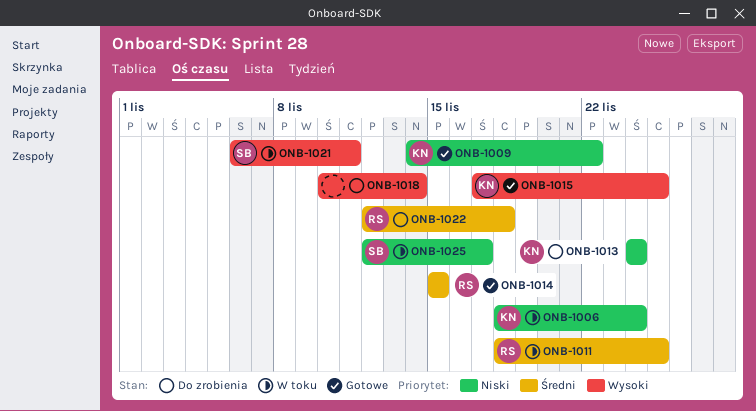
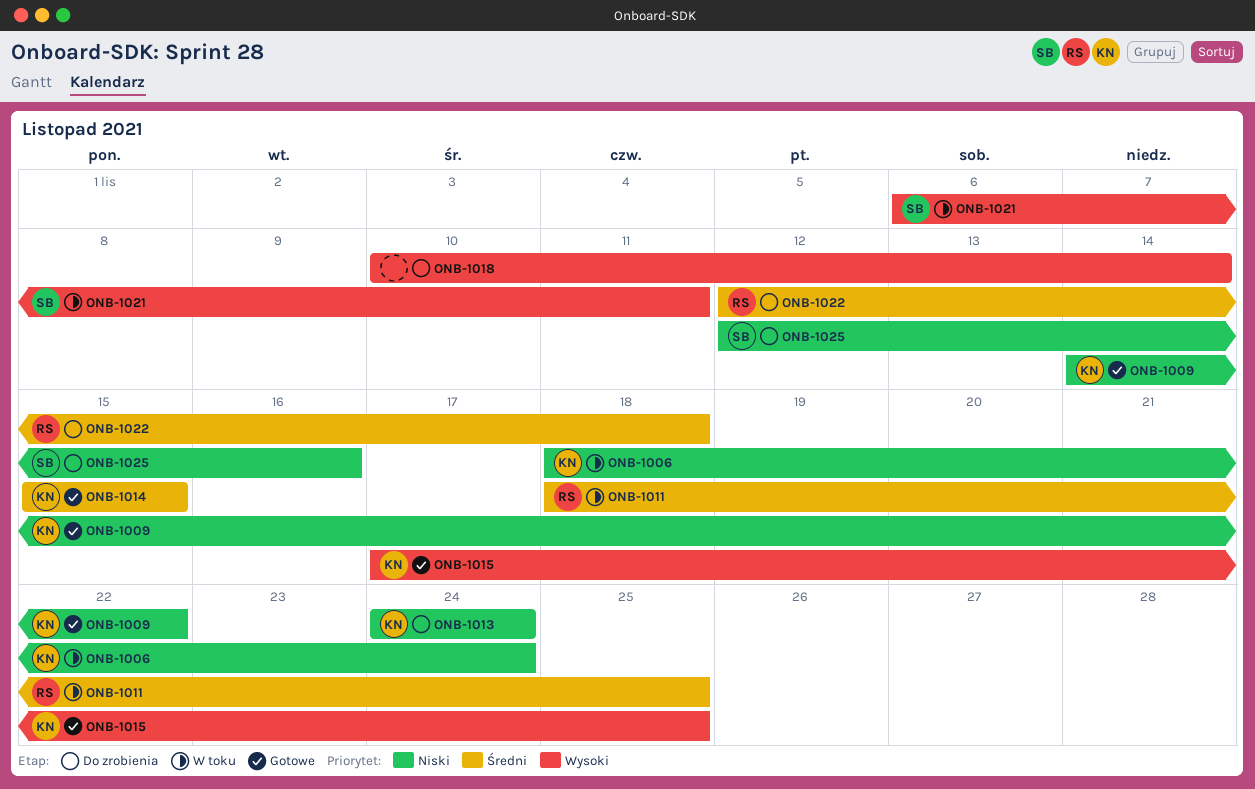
ONB-1014, owner: RS -> KN
ONB-1025, status: W toku -> Do zrobienia
ONB-1025, due: Nov 17 -> Nov 16

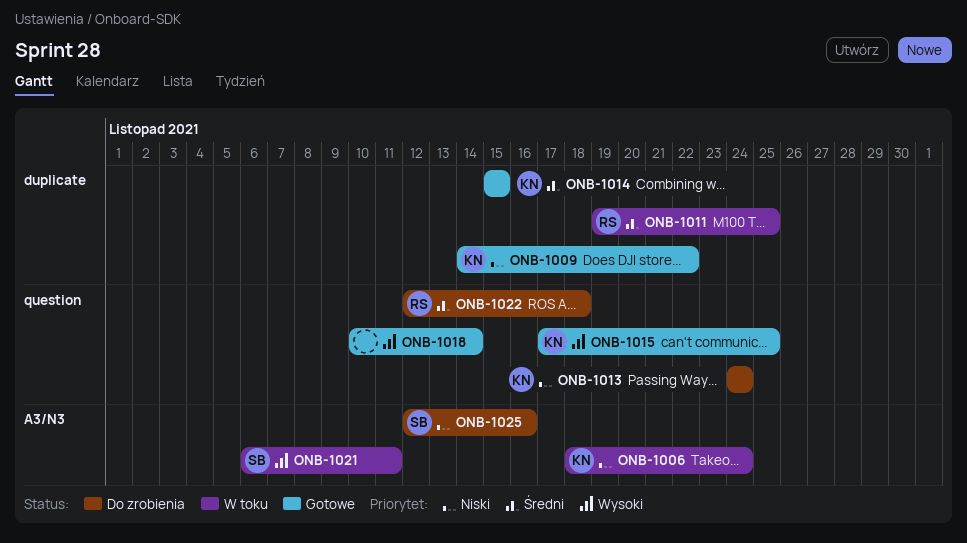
ONB-1011, start: Nov 18 -> Nov 19
ONB-1018, status: Do zrobienia -> Gotowe

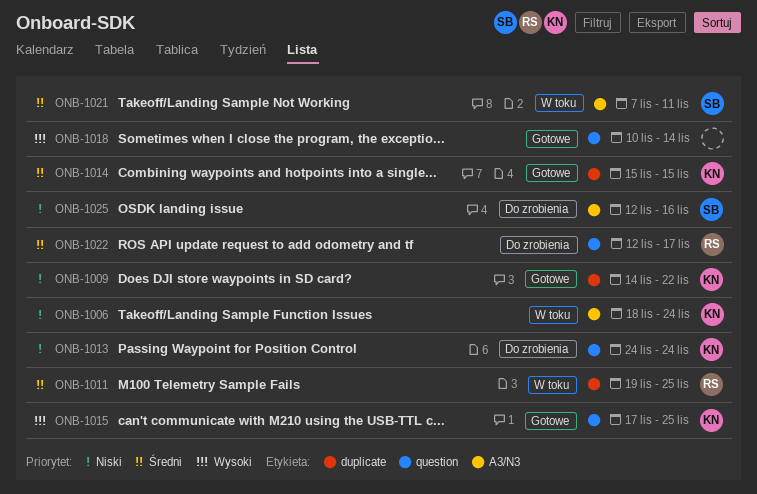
ONB-1021, priority: Wysoki -> Średni
ONB-1021, start: Nov 6 -> Nov 7
ONB-1022, due: Nov 18 -> Nov 17

